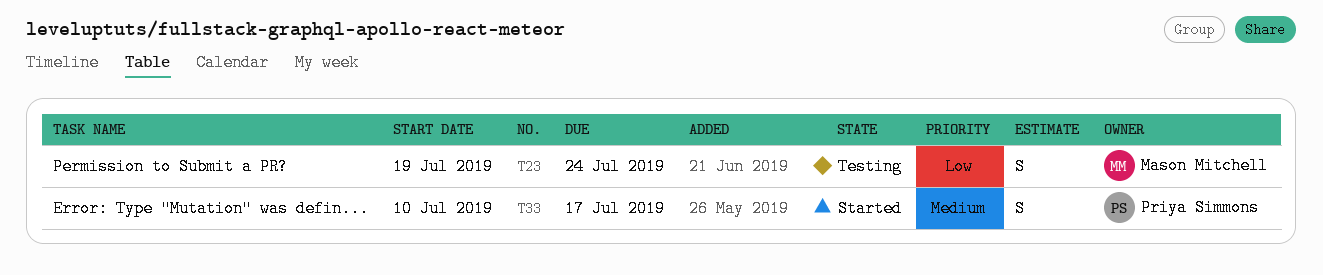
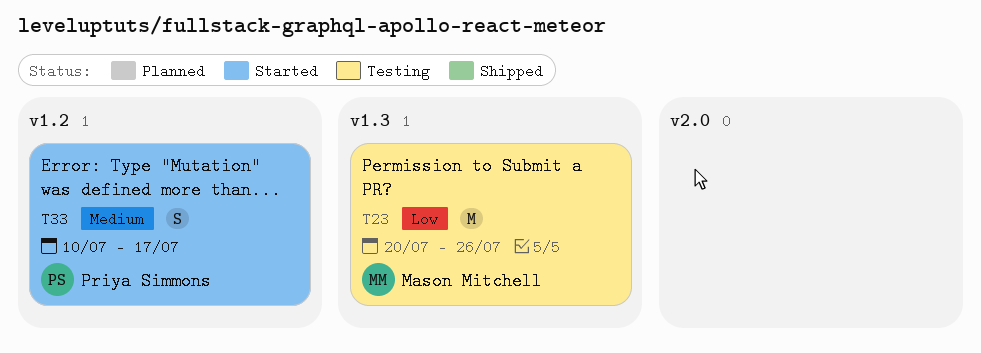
T23, estimate: S -> M
T23, start: Jul 19 -> Jul 20
T23, due: Jul 24 -> Jul 26

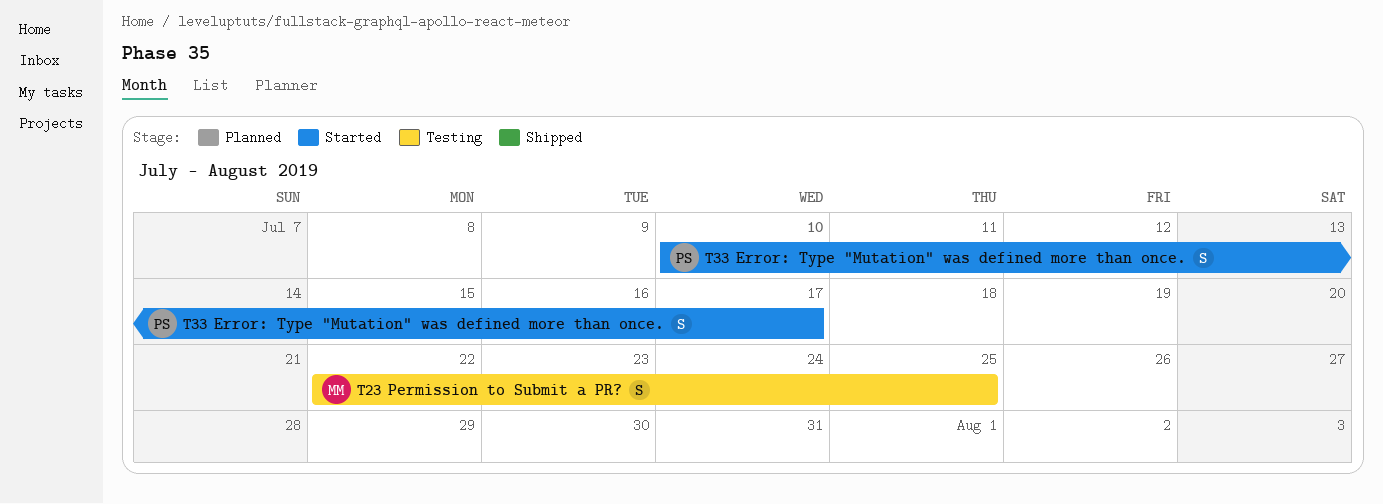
T23, estimate: M -> S
T23, start: Jul 20 -> Jul 22
T23, due: Jul 26 -> Jul 25

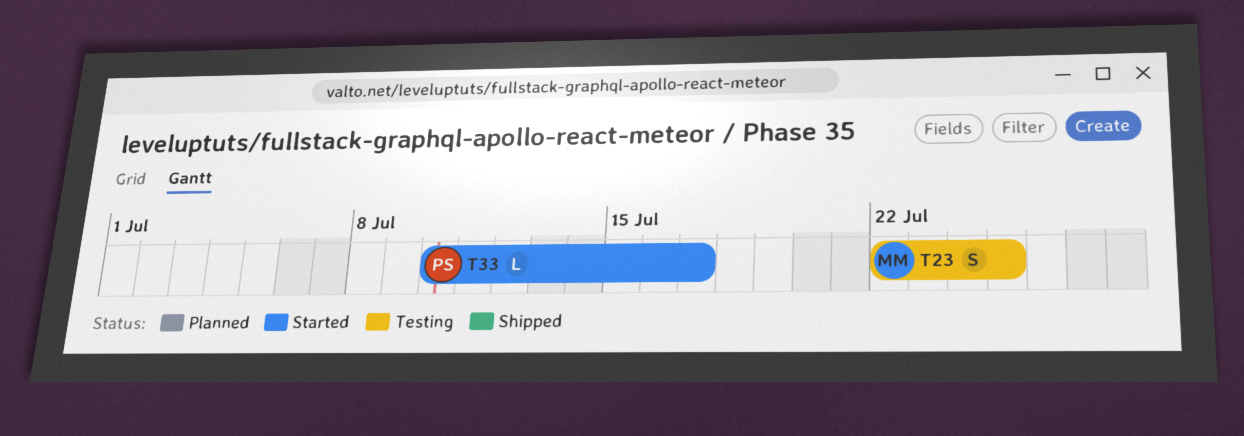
T33, estimate: S -> L

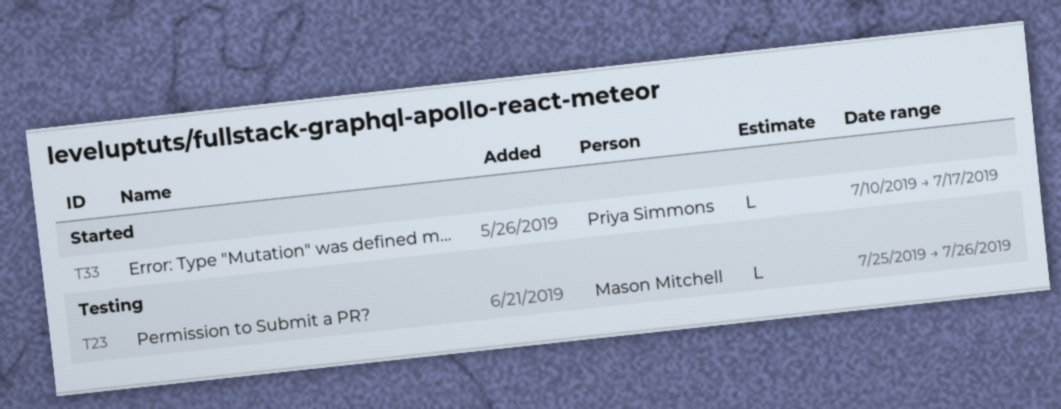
T23, estimate: S -> L
T23, start: Jul 22 -> Jul 25
T23, due: Jul 25 -> Jul 26

